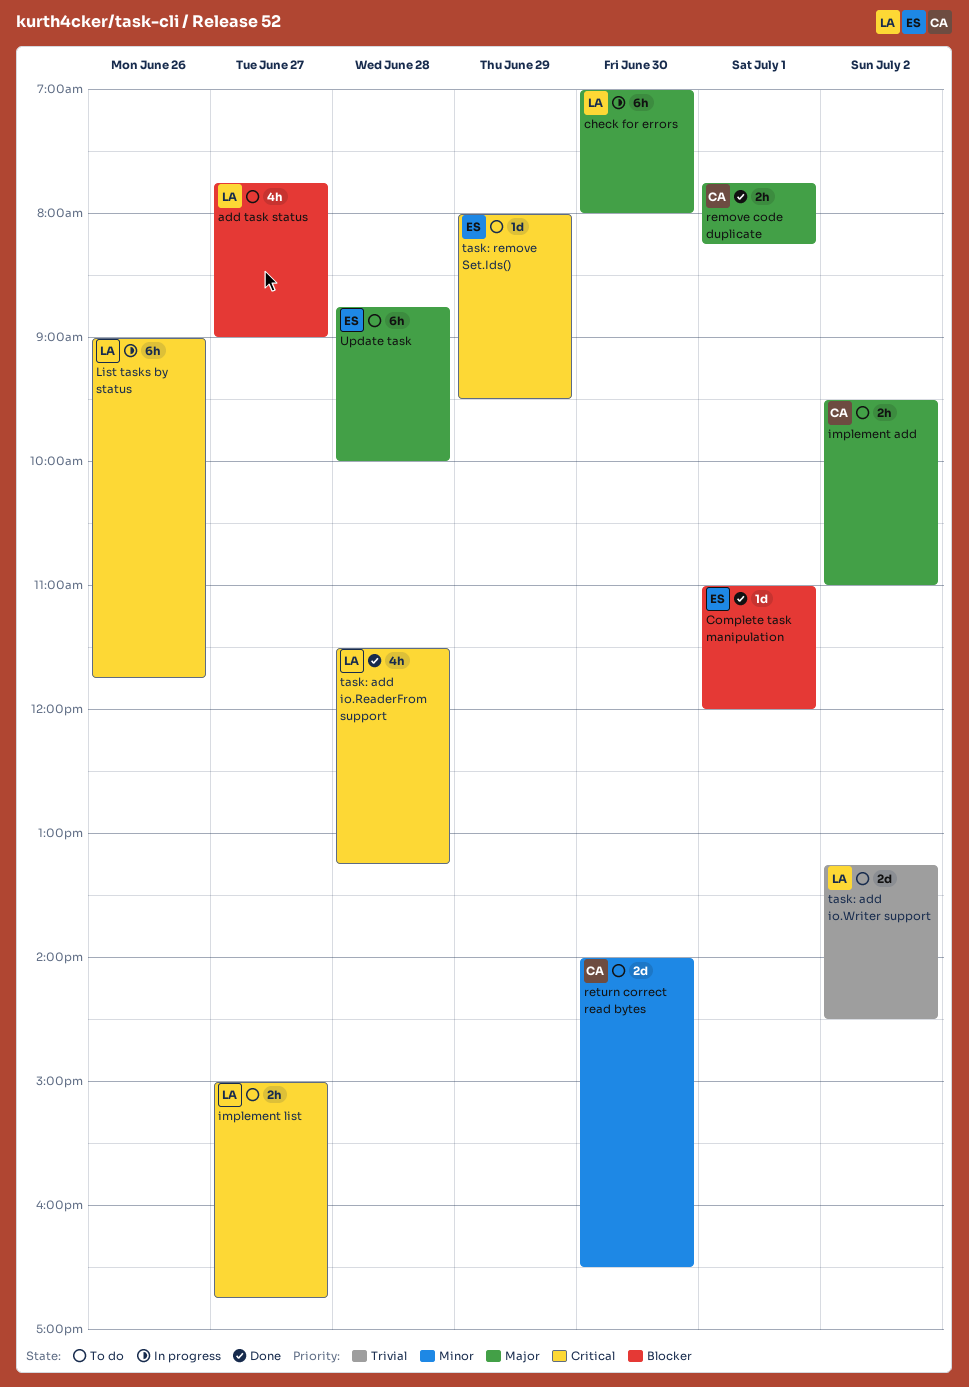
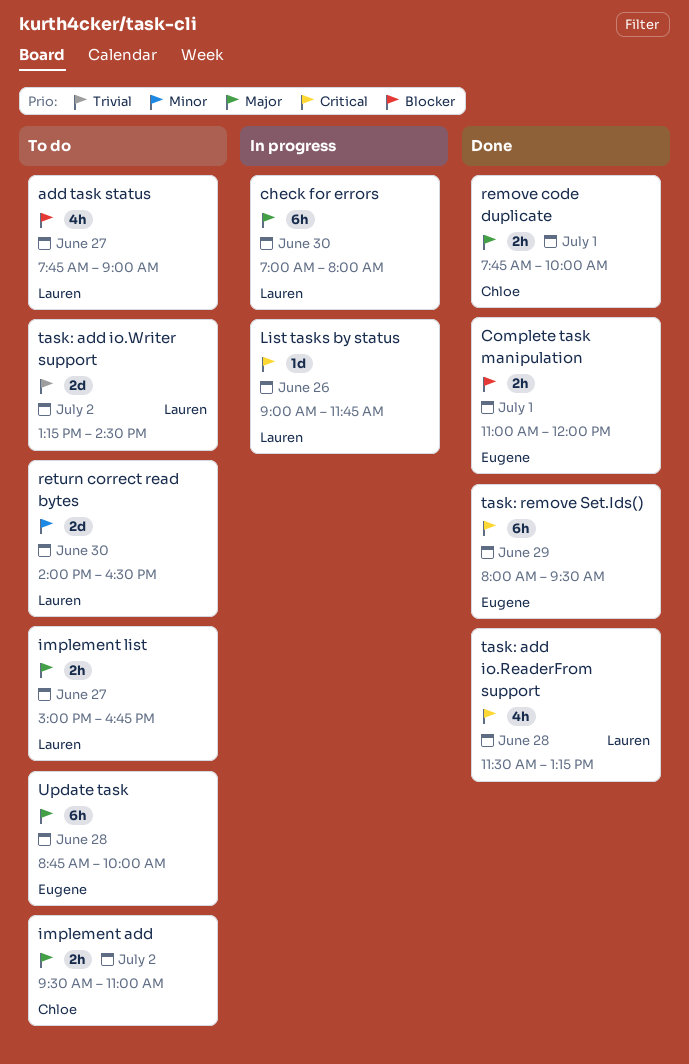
Complete task manipulation, estimate: 1d -> 2h
implement list, priority: Critical -> Major
List tasks by status, estimate: 6h -> 1d
remove code duplicate, ends: 08:15 -> 10:00
return correct read bytes, owner: Chloe -> Lauren
task: remove Set.Ids(), status: To do -> Done
task: remove Set.Ids(), estimate: 1d -> 6h

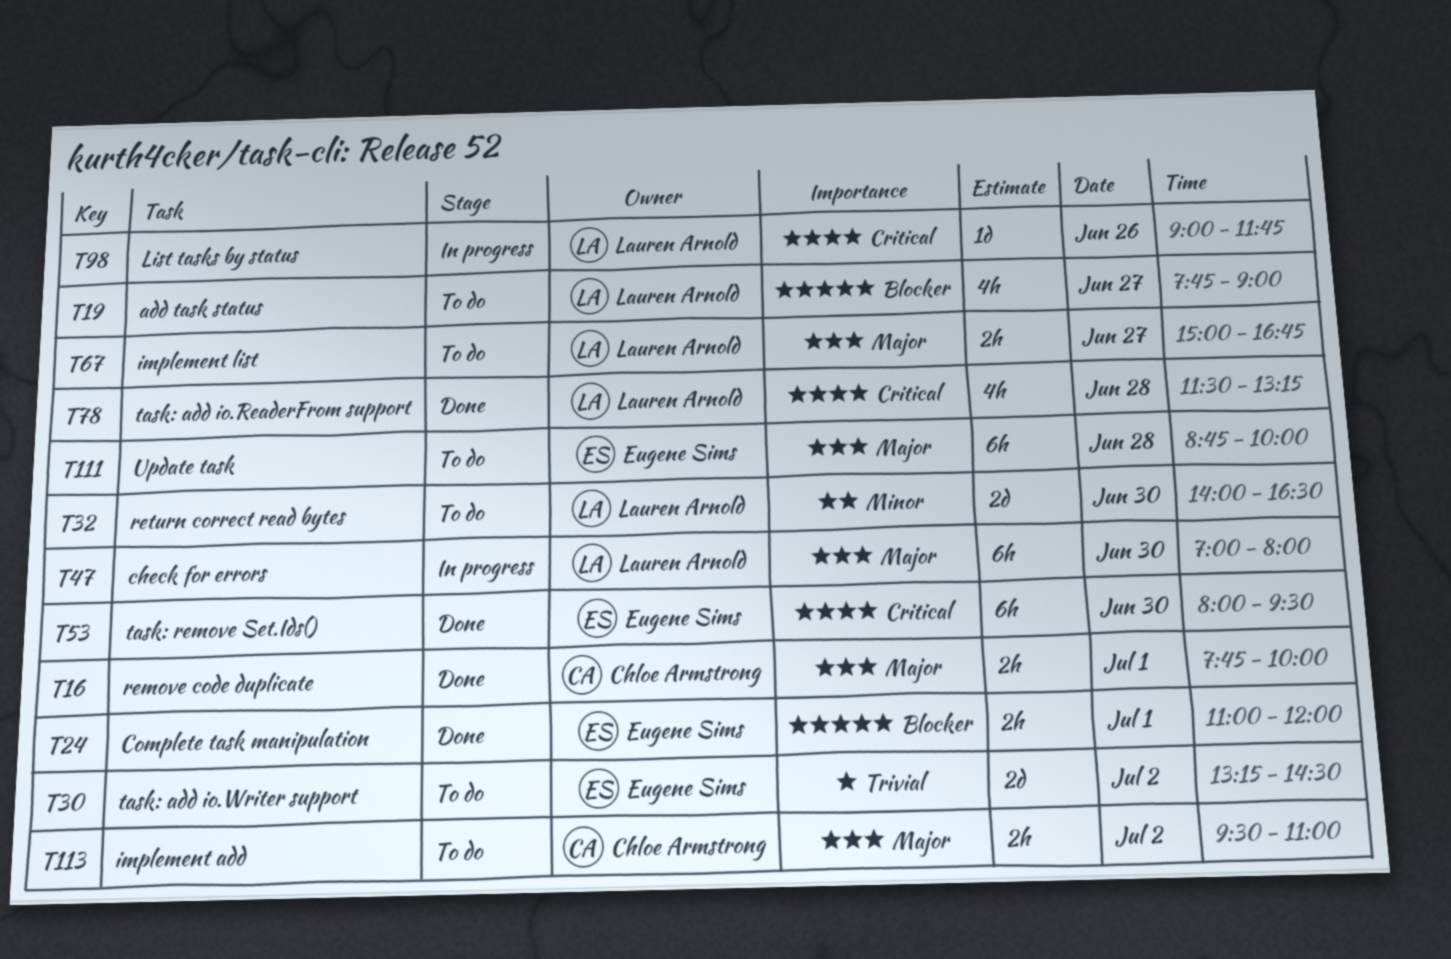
task: add io.Writer support, owner: Lauren Arnold -> Eugene Sims
task: remove Set.Ids(), day: Jun 29 -> Jun 30

